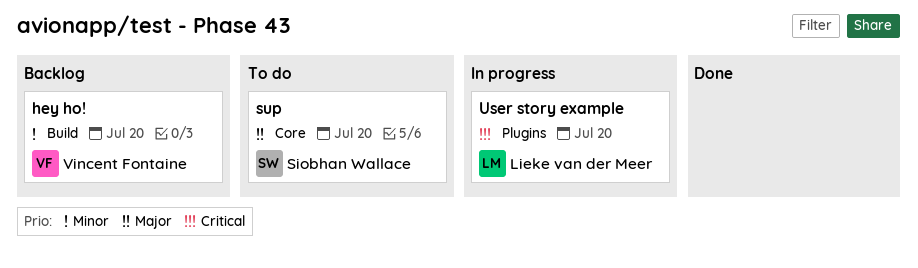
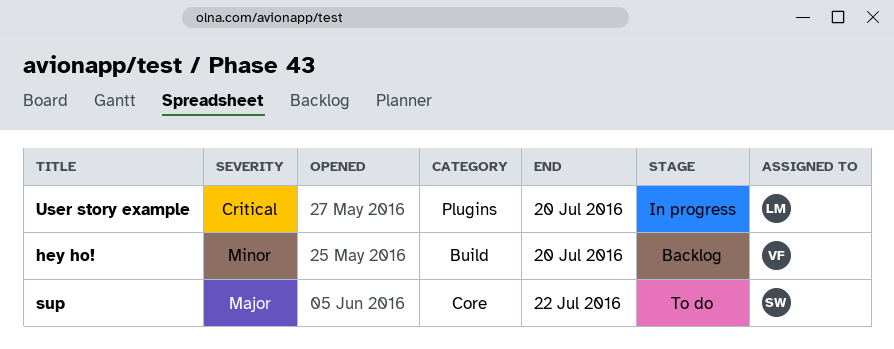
sup, due: Jul 20 -> Jul 22

